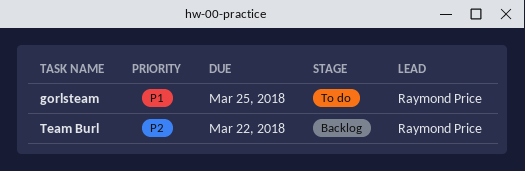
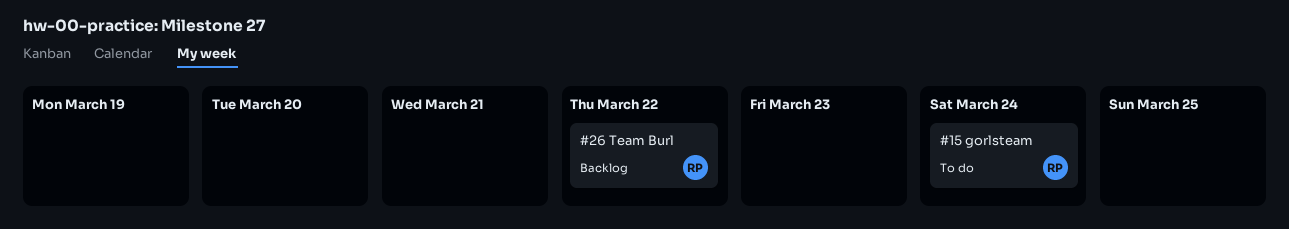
gorlsteam, due: Mar 25 -> Mar 24

